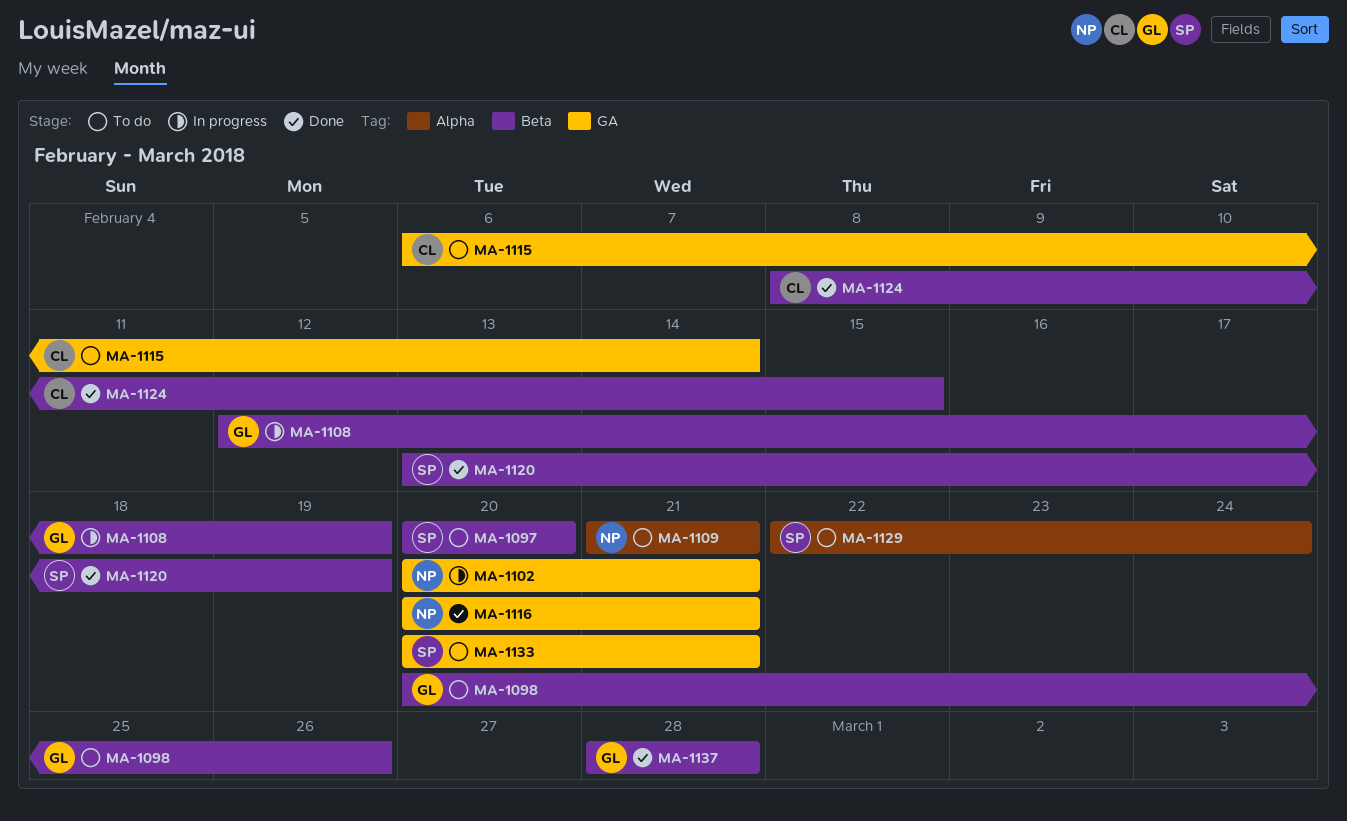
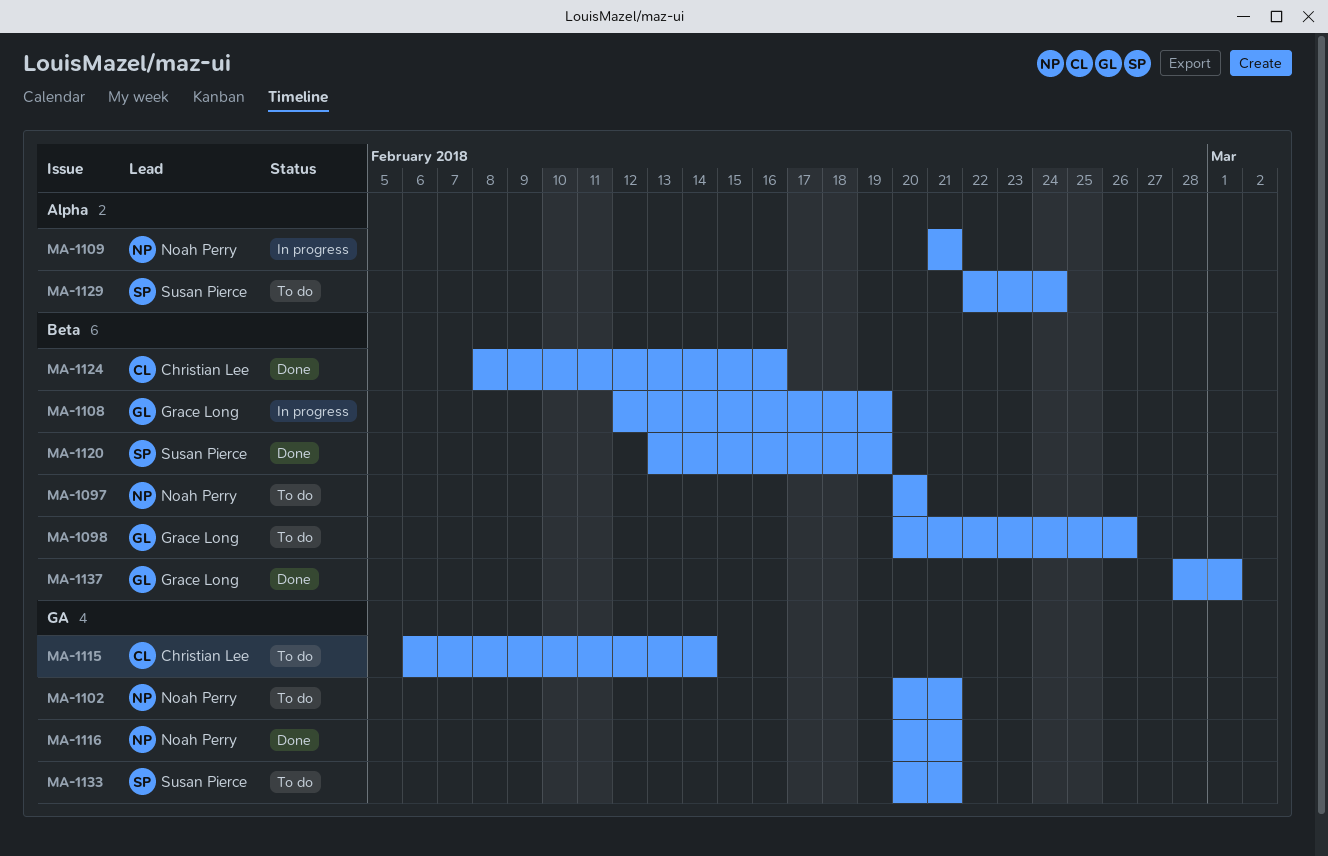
MA-1097, owner: Susan Pierce -> Noah Perry
MA-1102, status: In progress -> To do
MA-1109, status: To do -> In progress
MA-1124, due: Feb 15 -> Feb 16
MA-1137, due: Feb 28 -> Mar 1

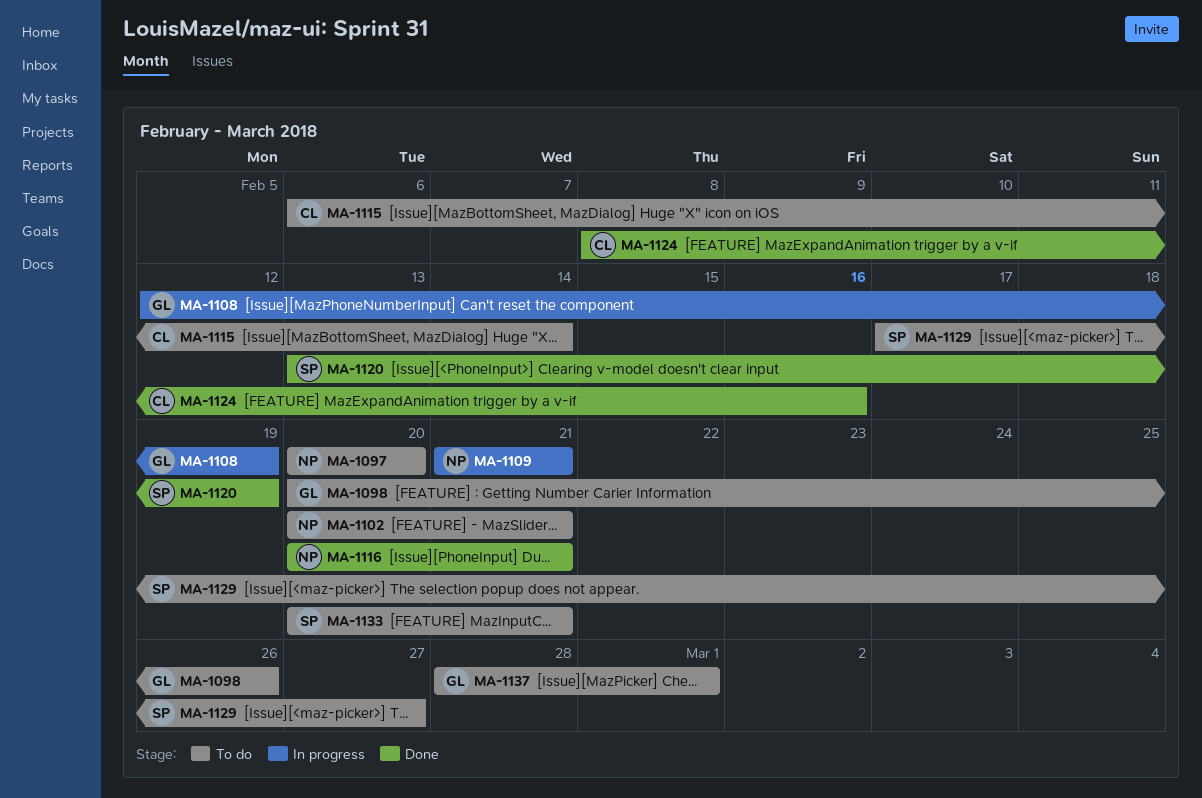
MA-1129, start: Feb 22 -> Feb 17
MA-1129, due: Feb 24 -> Feb 27
MA-1137, status: Done -> To do

